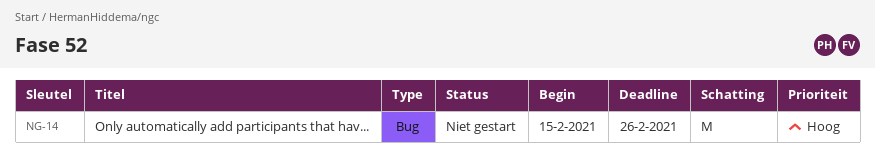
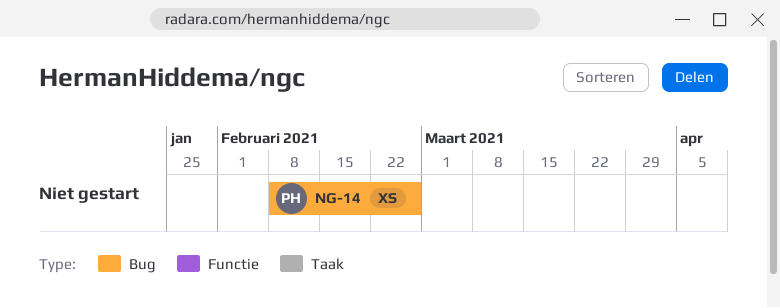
NG-14, estimate: M -> XS
NG-14, start: Feb 15 -> Feb 8

